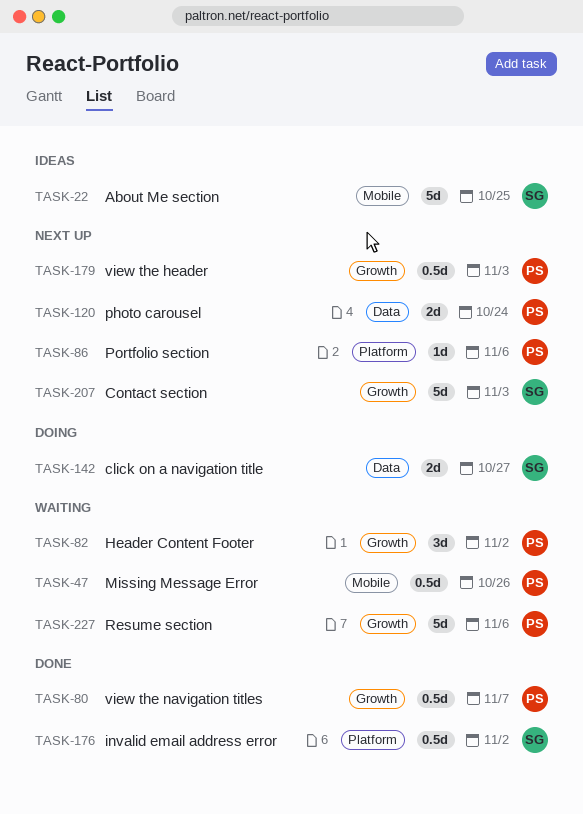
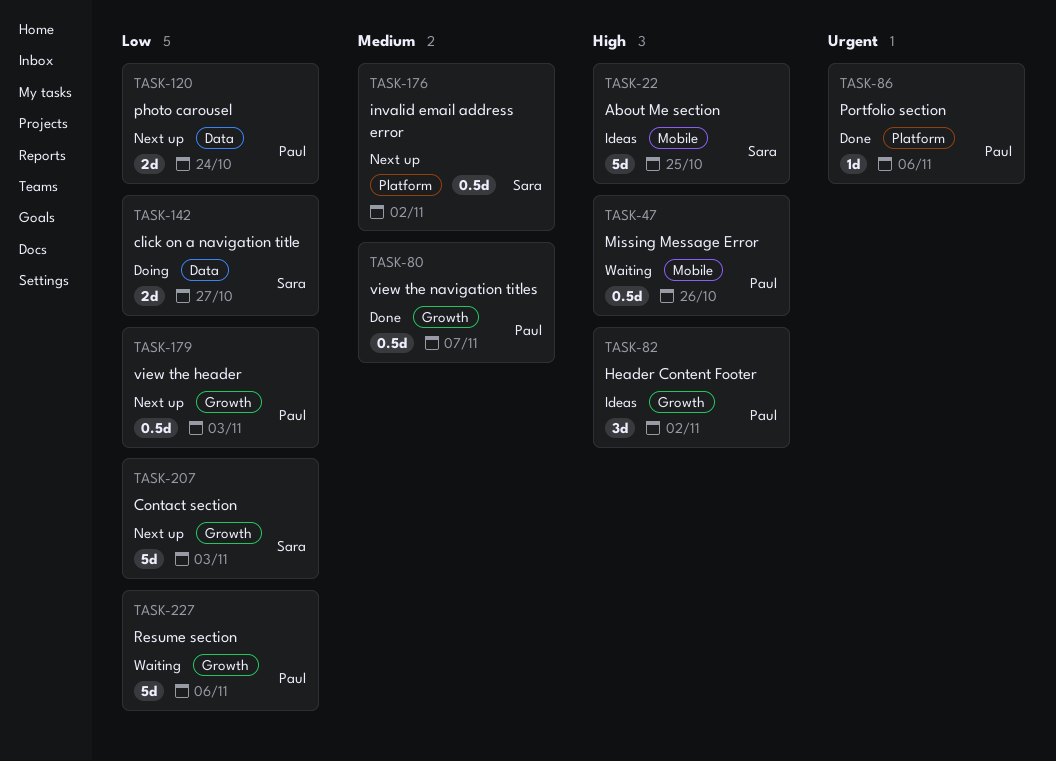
TASK-82, status: Waiting -> Ideas
TASK-86, status: Next up -> Done
TASK-176, status: Done -> Next up

